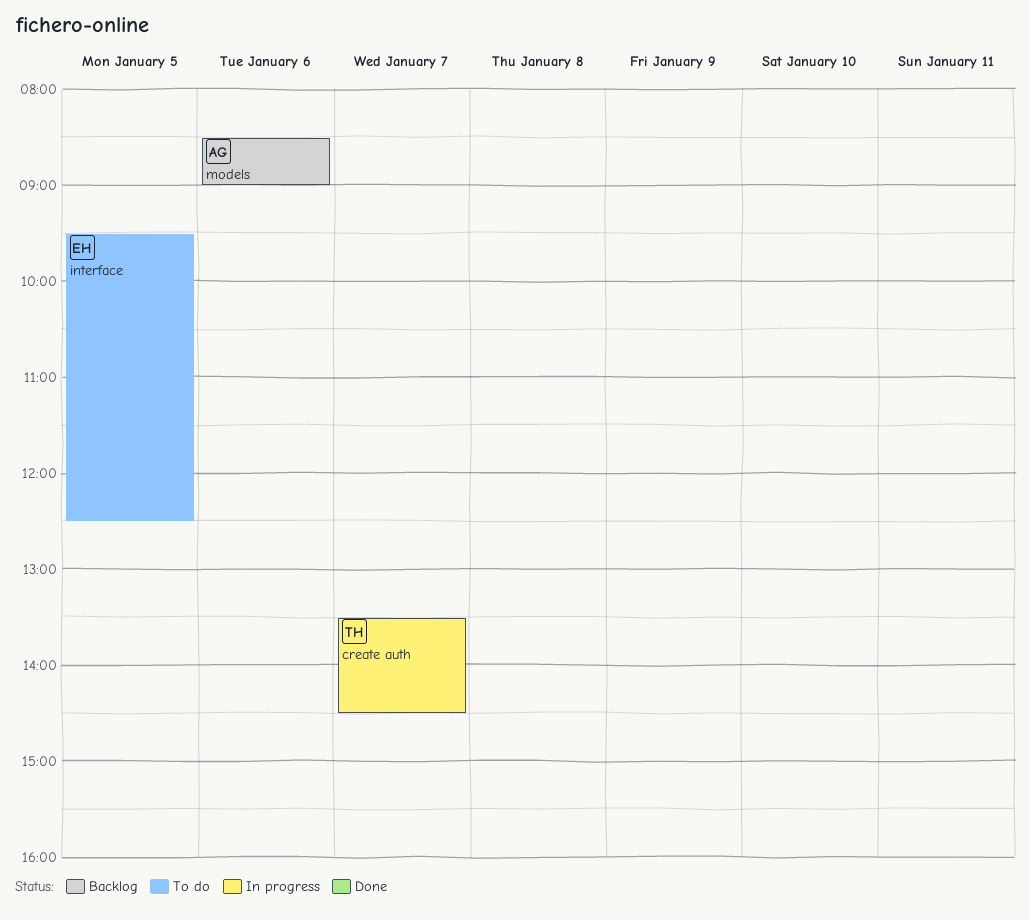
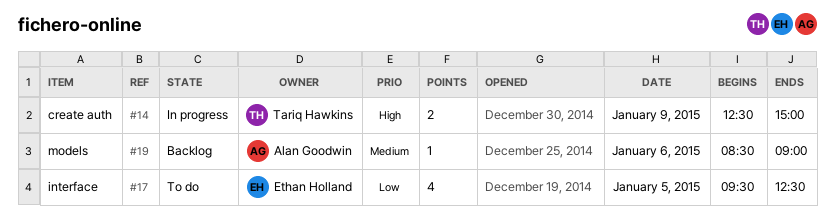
create auth, day: Jan 7 -> Jan 9
create auth, begins: 13:30 -> 12:30
create auth, ends: 14:30 -> 15:00

